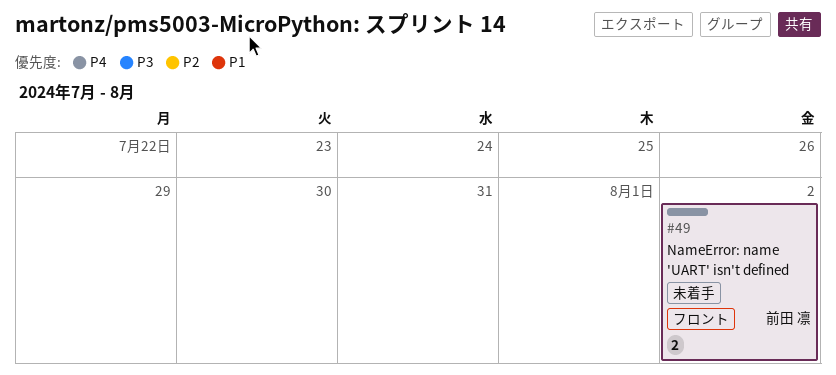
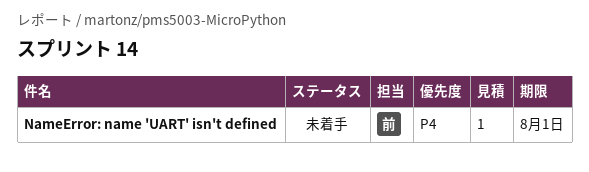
NameError: name 'UART' isn't defined, estimate: 2 -> 1
NameError: name 'UART' isn't defined, due: Aug 2 -> Aug 1

